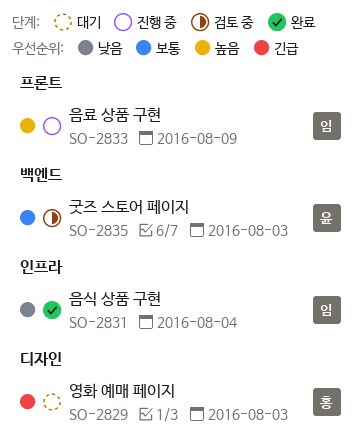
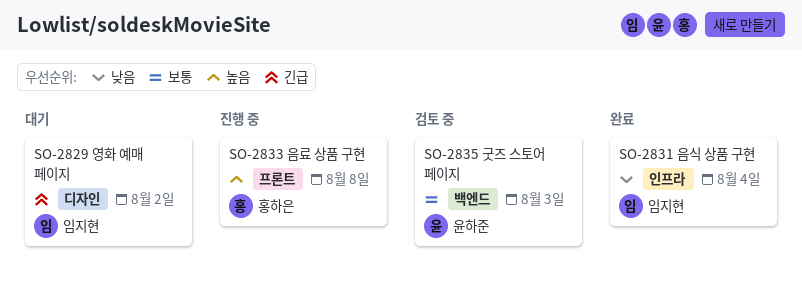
SO-2829, owner: 홍하은 -> 임지현
SO-2829, due: Aug 3 -> Aug 2
SO-2833, owner: 임지현 -> 홍하은
SO-2833, due: Aug 9 -> Aug 8

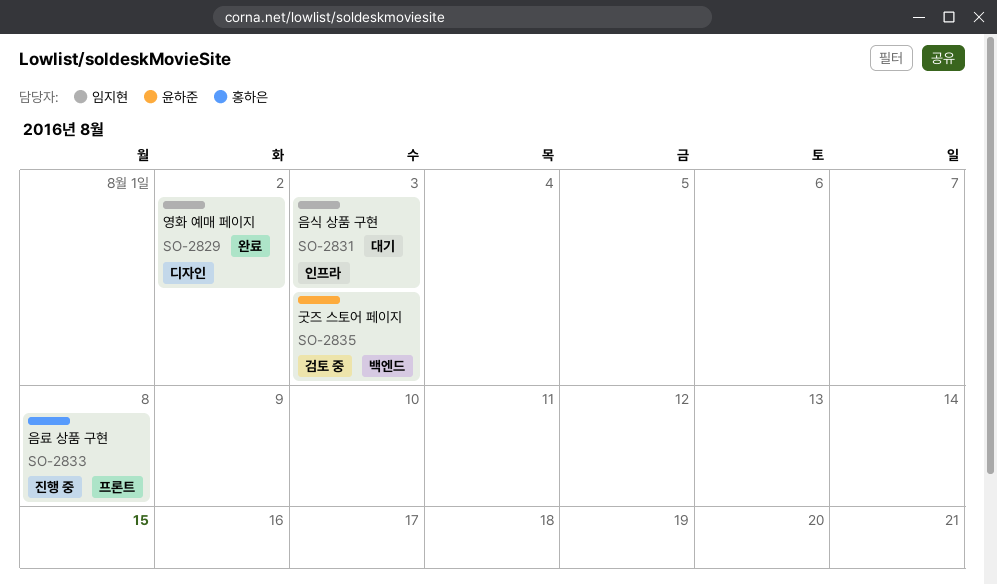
SO-2829, status: 대기 -> 완료
SO-2831, status: 완료 -> 대기
SO-2831, due: Aug 4 -> Aug 3

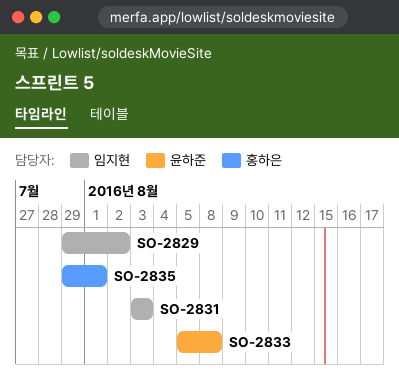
SO-2833, owner: 홍하은 -> 윤하준
SO-2835, owner: 윤하준 -> 홍하은
SO-2835, due: Aug 3 -> Aug 1

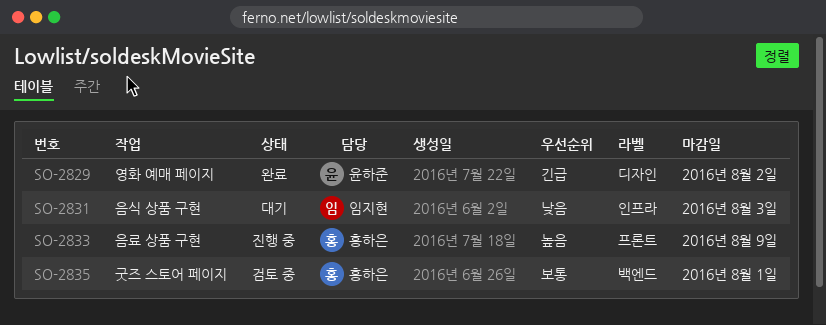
SO-2829, owner: 임지현 -> 윤하준
SO-2833, owner: 윤하준 -> 홍하은
SO-2833, due: Aug 8 -> Aug 9

